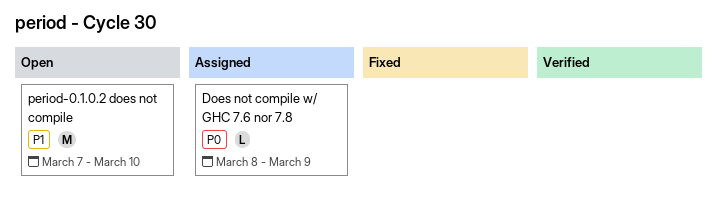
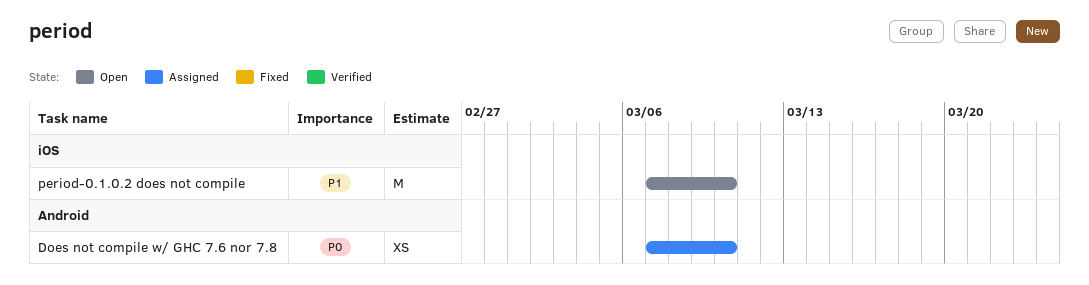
Does not compile w/ GHC 7.6 nor 7.8, estimate: L -> XS
Does not compile w/ GHC 7.6 nor 7.8, start: Mar 8 -> Mar 7
Does not compile w/ GHC 7.6 nor 7.8, due: Mar 9 -> Mar 10

